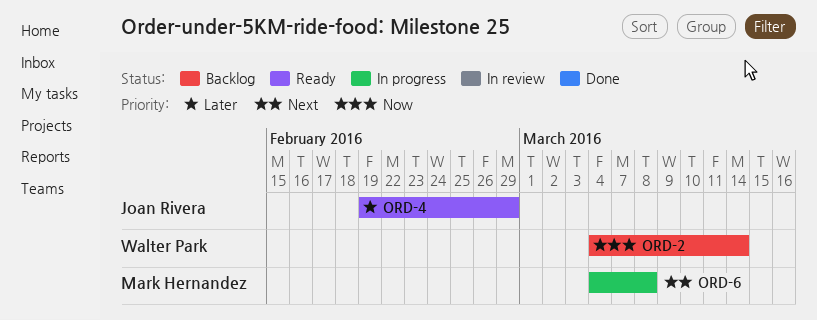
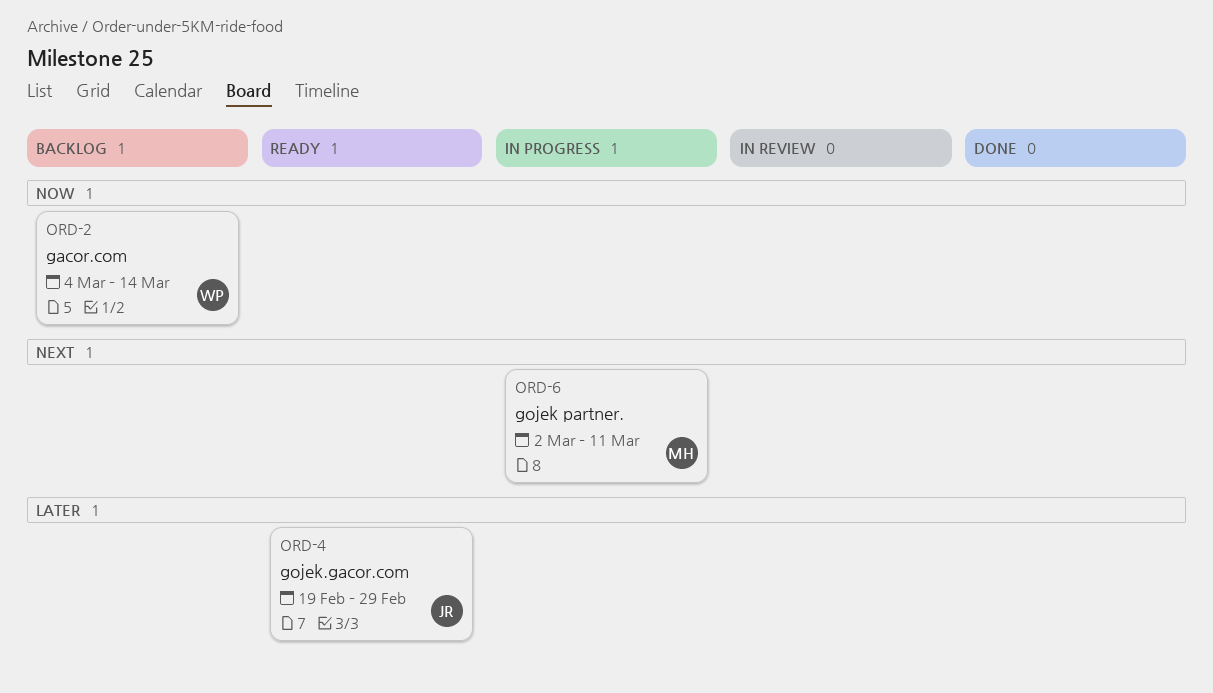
ORD-6, start: Mar 4 -> Mar 2
ORD-6, due: Mar 8 -> Mar 11

